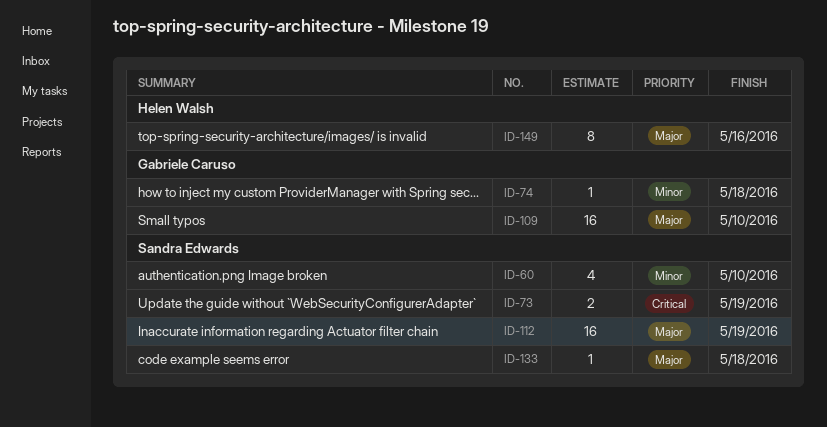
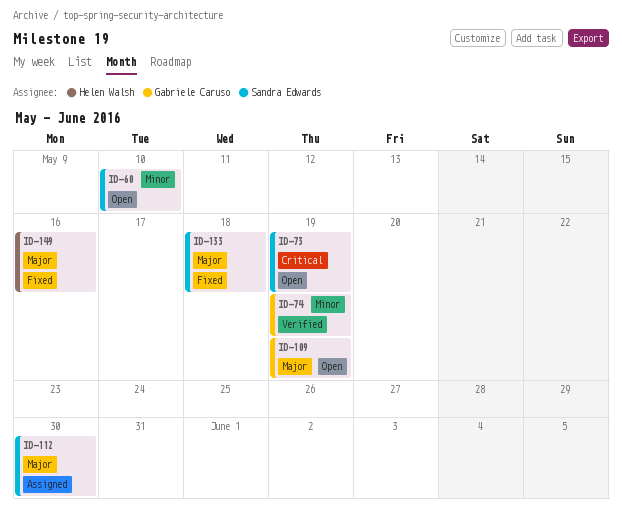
ID-74, due: May 18 -> May 19
ID-109, due: May 10 -> May 19
ID-112, due: May 19 -> May 30

